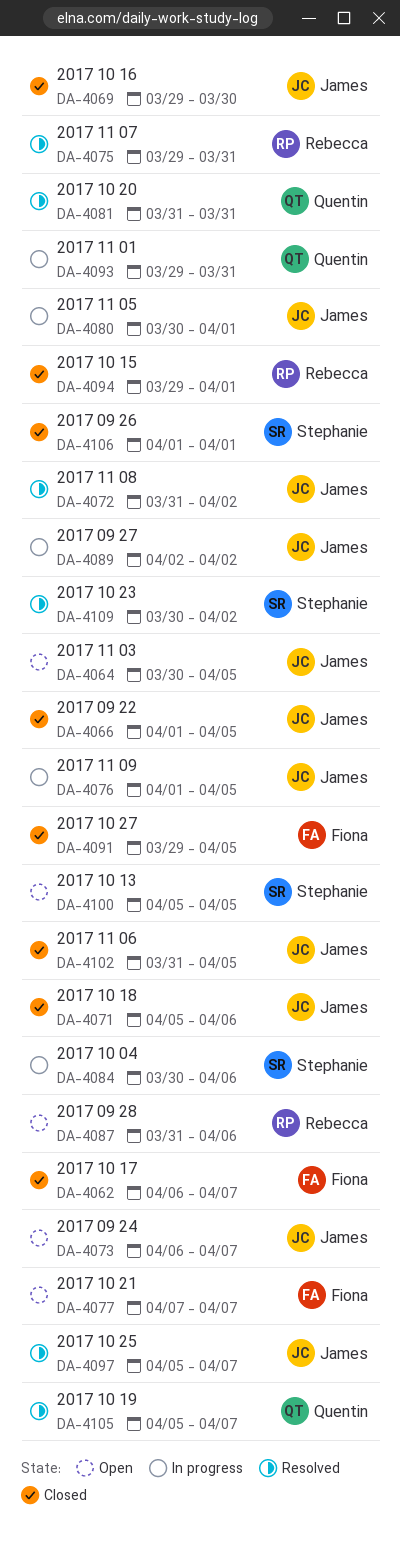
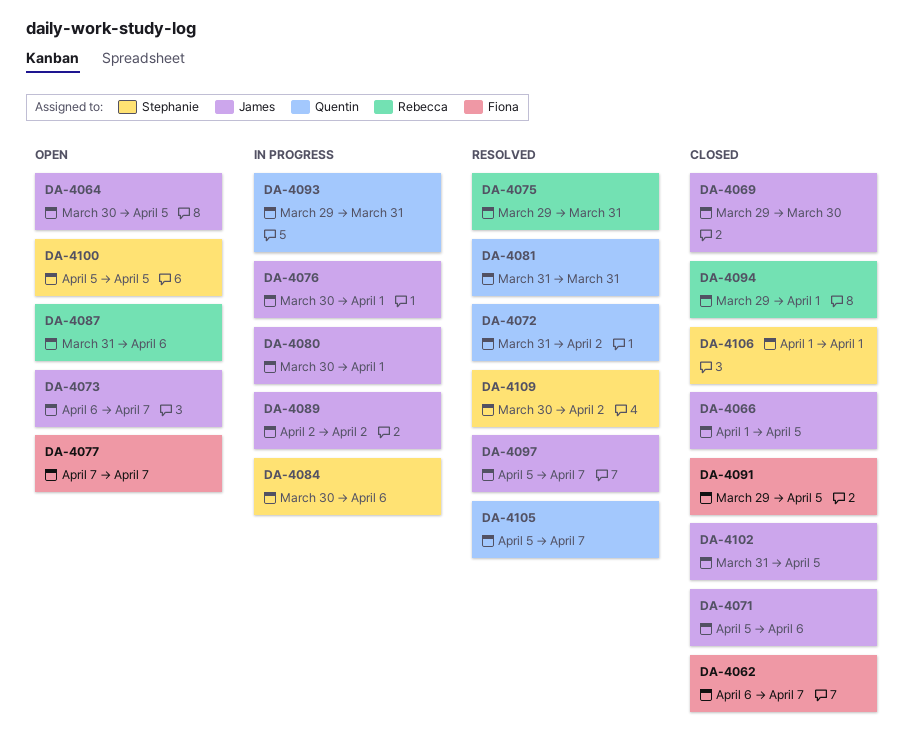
DA-4072, owner: James -> Quentin
DA-4076, start: Apr 1 -> Mar 30
DA-4076, due: Apr 5 -> Apr 1

